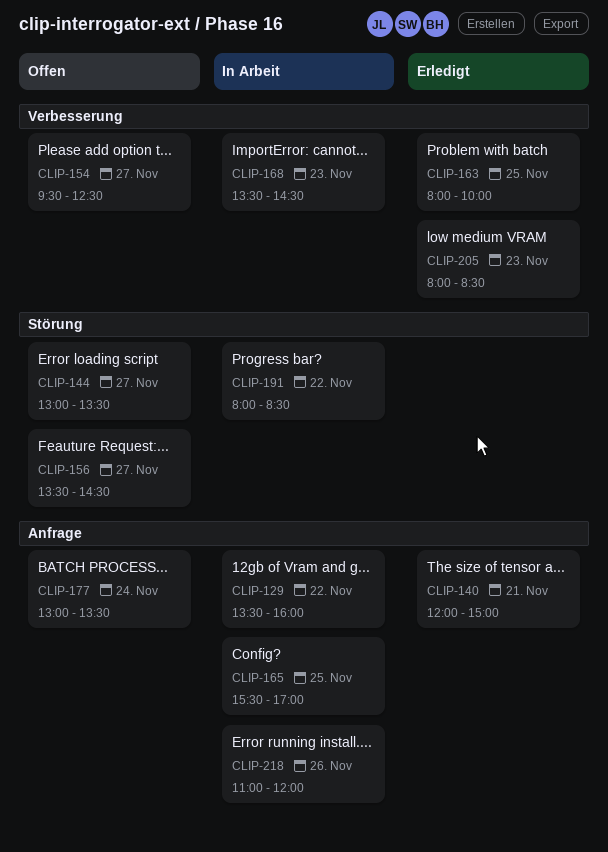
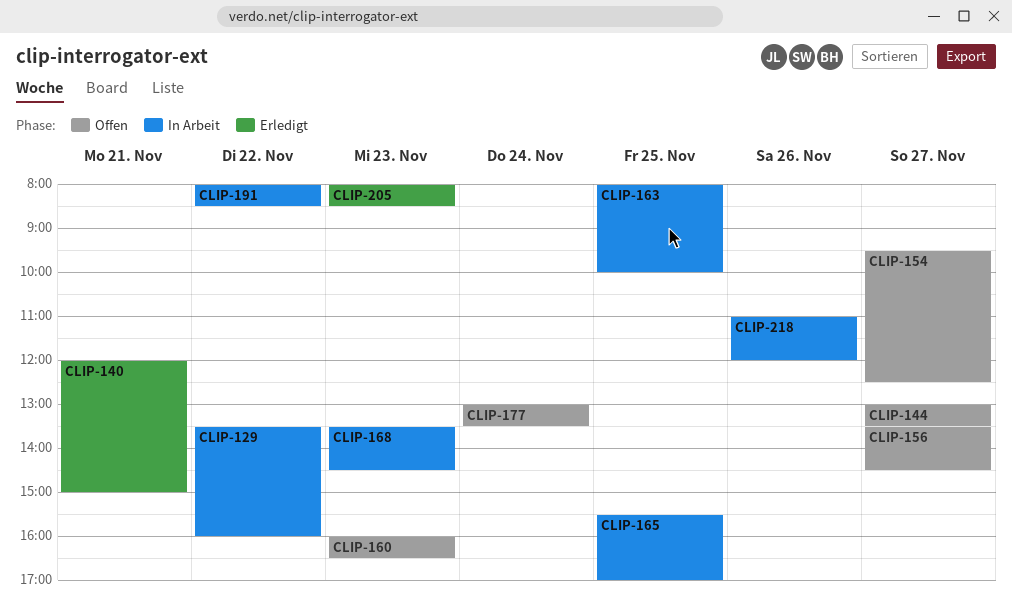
CLIP-160: none -> present
CLIP-163, status: Erledigt -> In Arbeit

